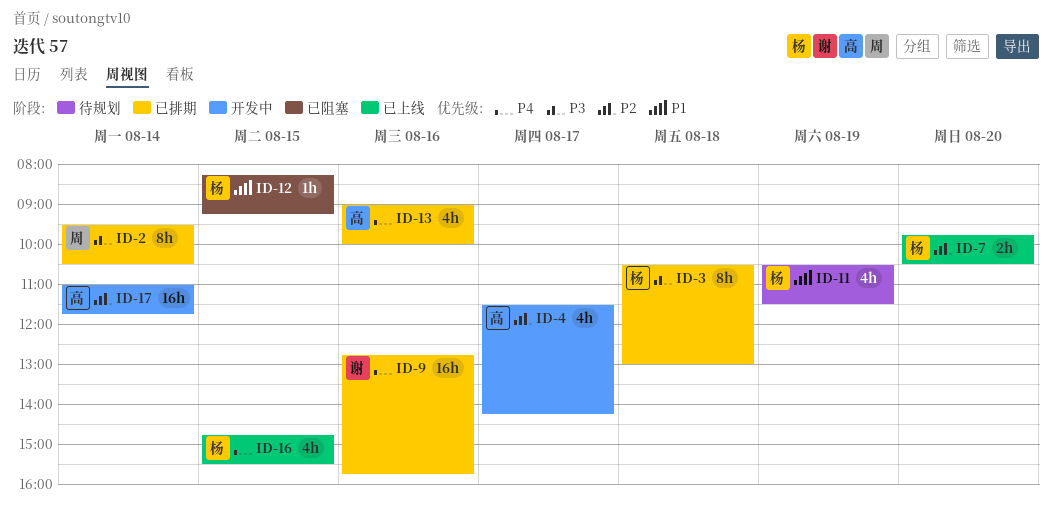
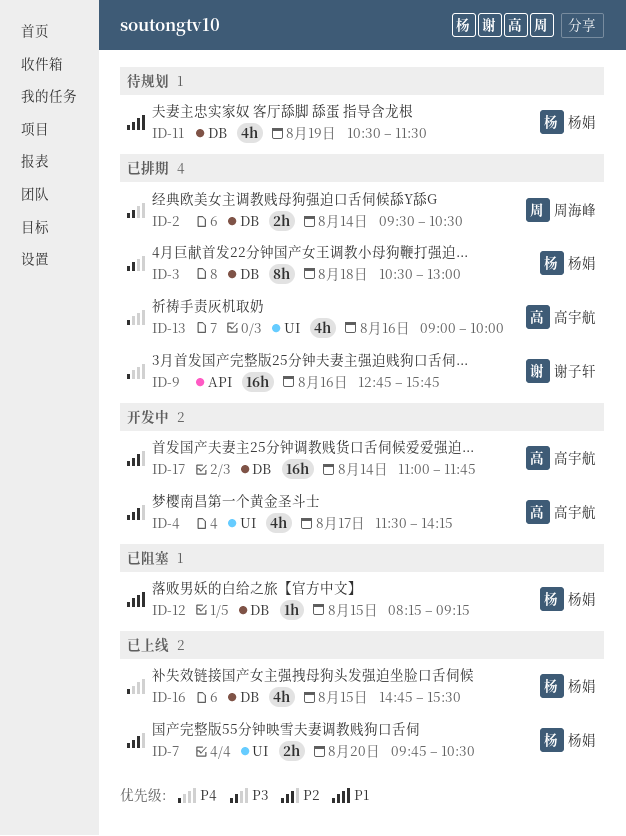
ID-2, estimate: 8h -> 2h

